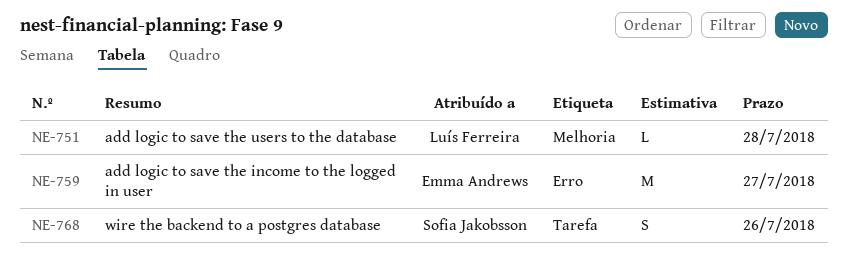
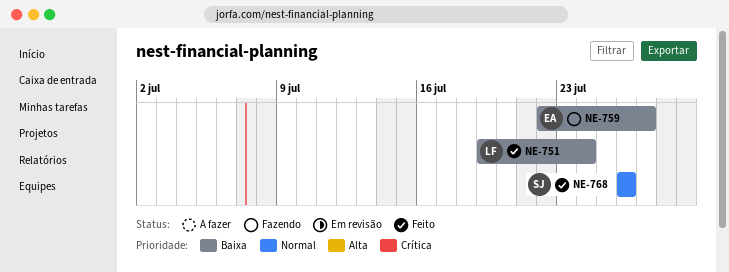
NE-751, due: Jul 28 -> Jul 24

